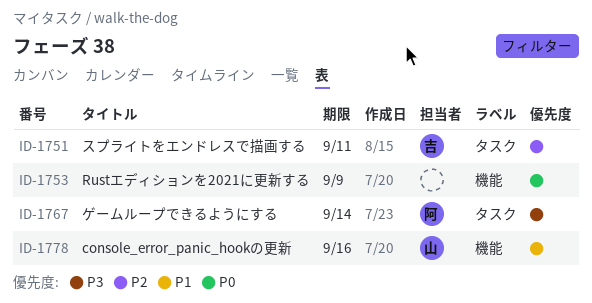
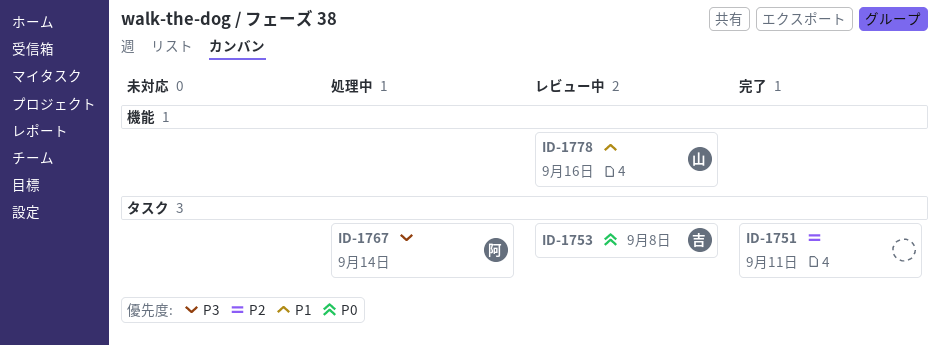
ID-1751, owner: 吉 -> none
ID-1753, owner: none -> 吉
ID-1753, label: 機能 -> タスク
ID-1753, due: Sep 9 -> Sep 8

